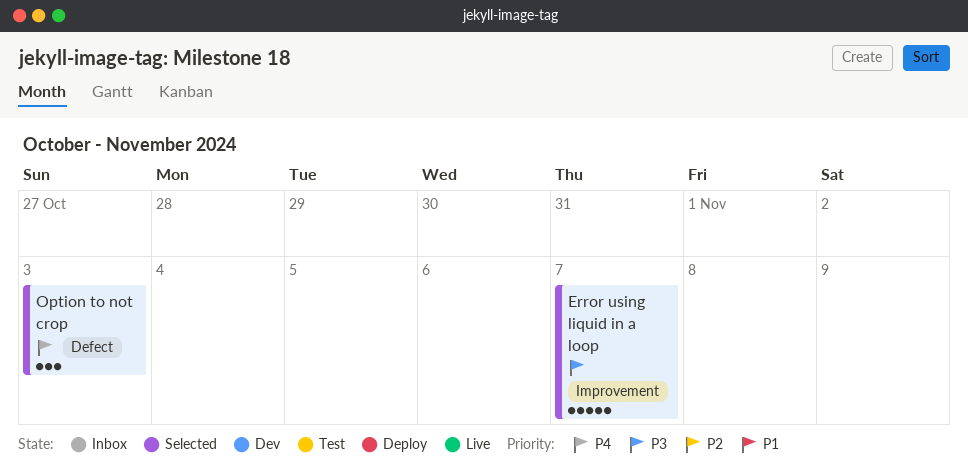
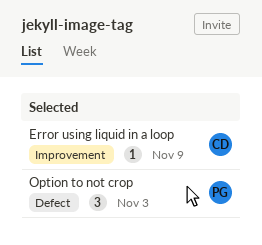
Error using liquid in a loop, estimate: 5 -> 1
Error using liquid in a loop, due: Nov 7 -> Nov 9

